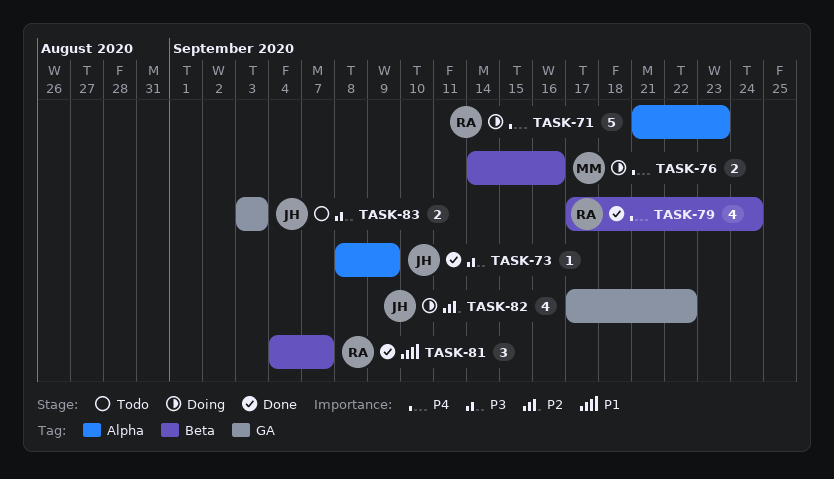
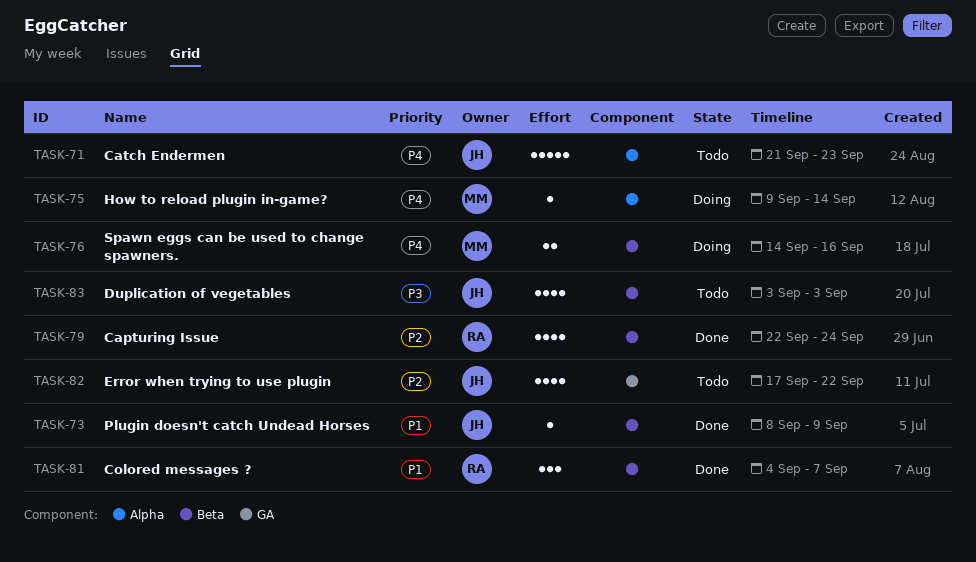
TASK-71, status: Doing -> Todo
TASK-71, owner: RA -> JH
TASK-73, priority: P3 -> P1
TASK-73, label: Alpha -> Beta
TASK-75: none -> present
TASK-79, priority: P4 -> P2
TASK-79, start: Sep 17 -> Sep 22
TASK-82, status: Doing -> Todo
TASK-83, label: GA -> Beta
TASK-83, estimate: 2 -> 4

